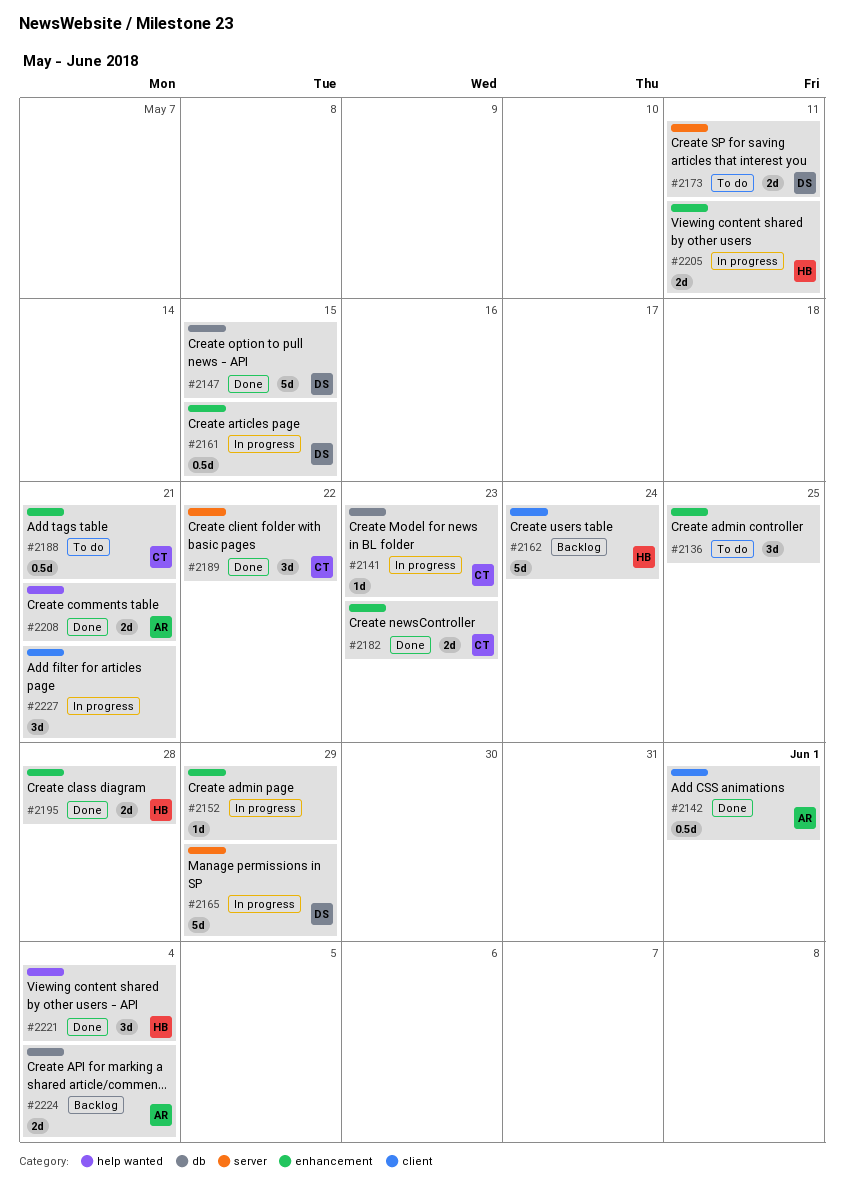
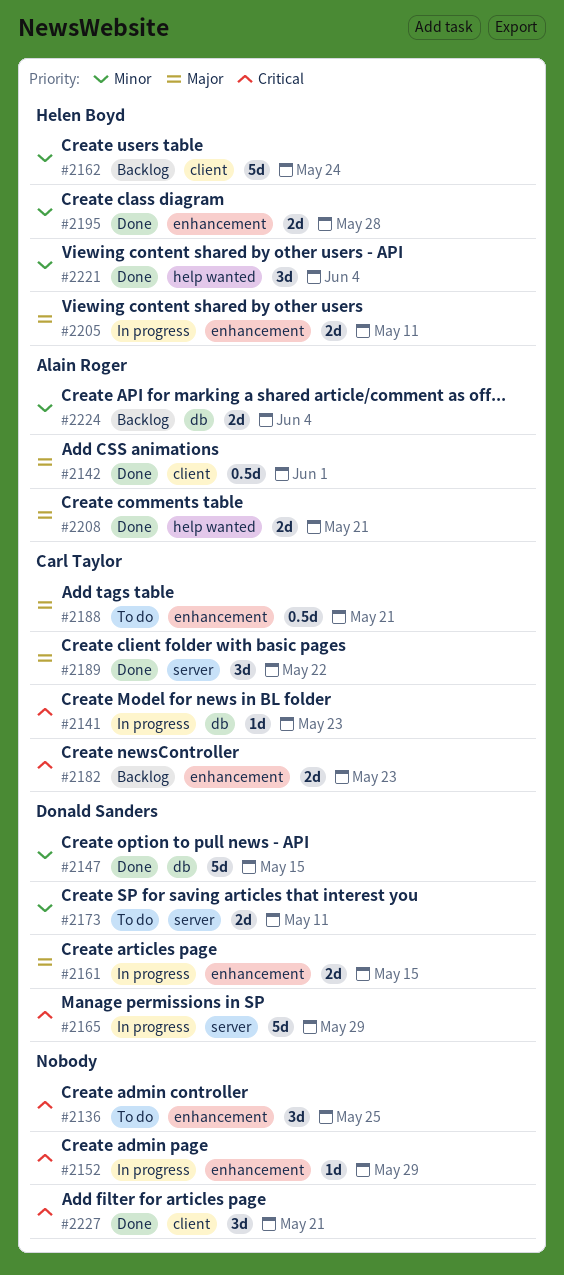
#2161, estimate: 0.5d -> 2d
#2182, status: Done -> Backlog
#2227, status: In progress -> Done

